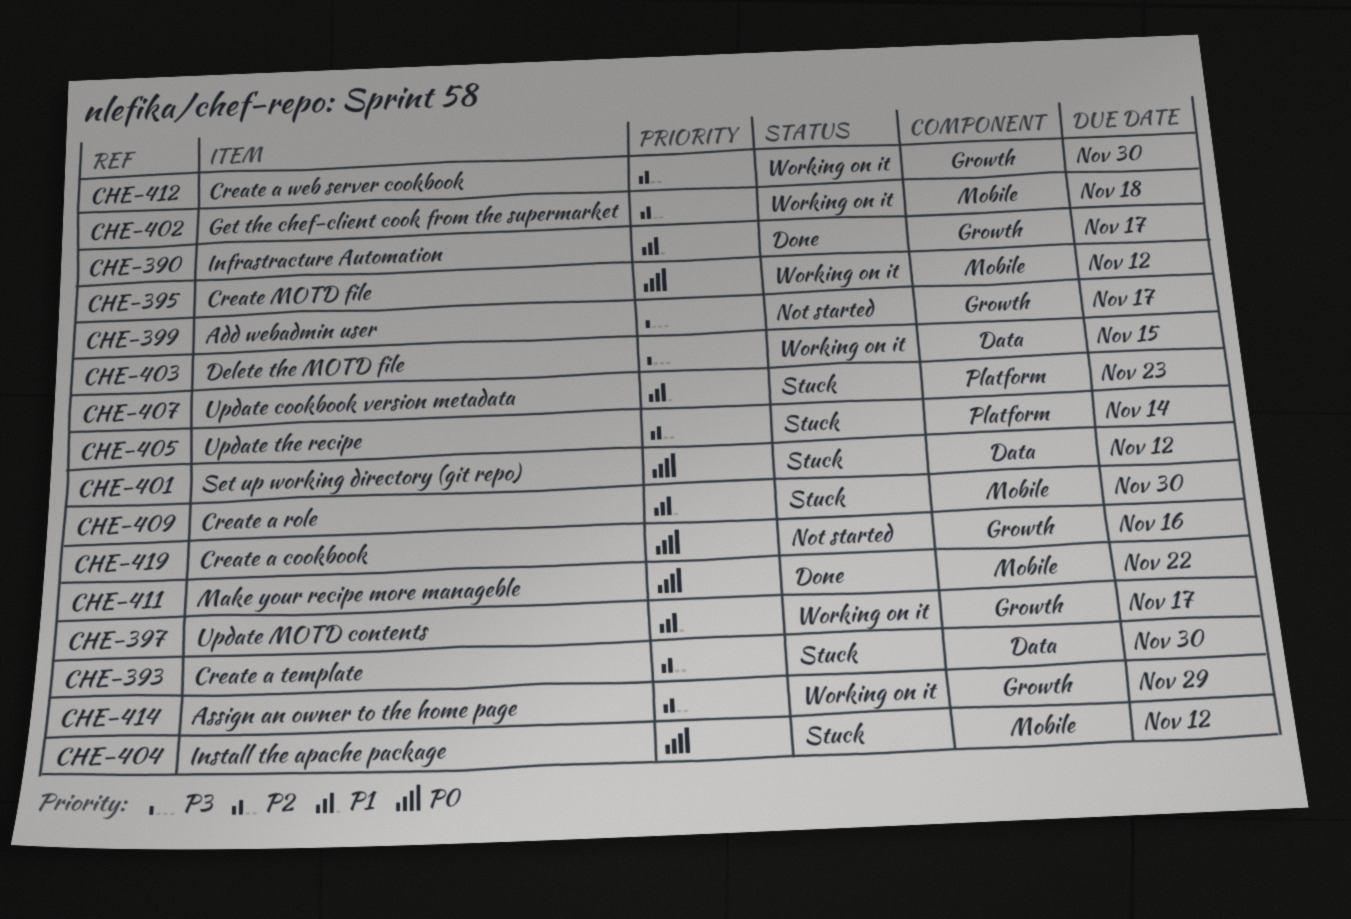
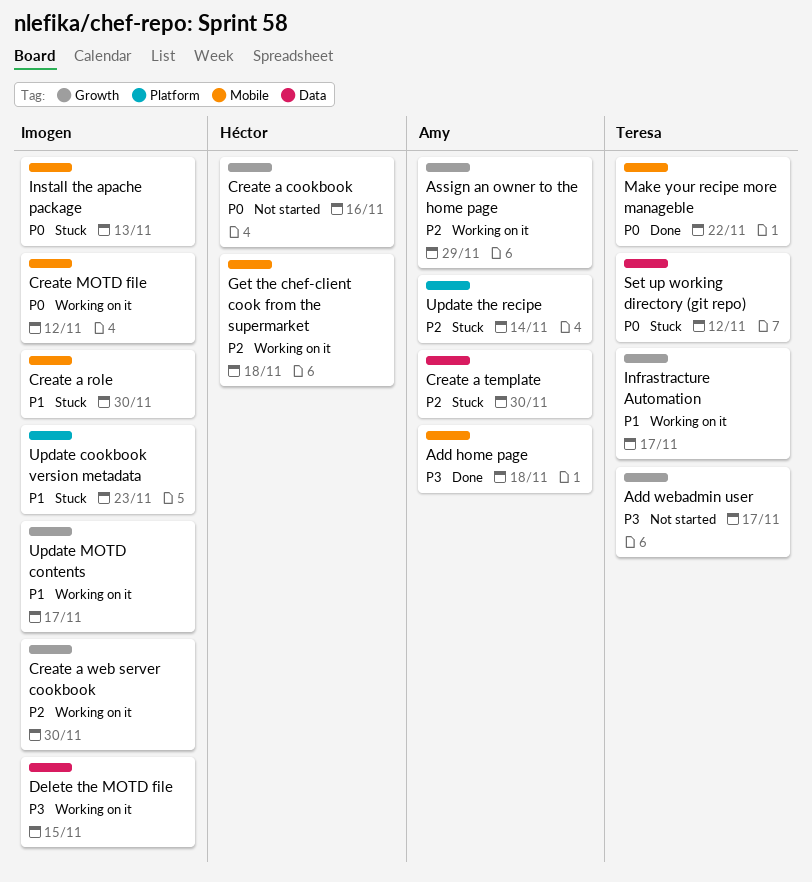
Add home page: none -> present
Infrastracture Automation, status: Done -> Working on it
Install the apache package, due: Nov 12 -> Nov 13

